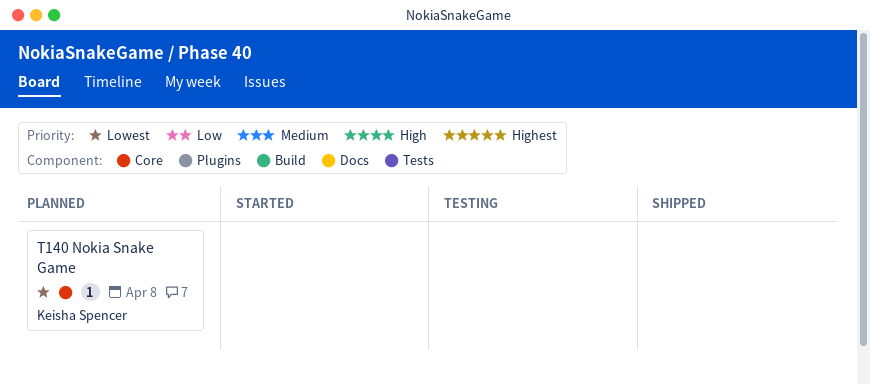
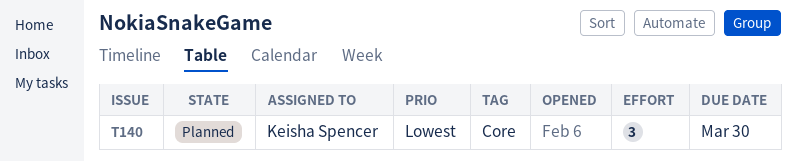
T140, estimate: 1 -> 3
T140, due: Apr 8 -> Mar 30

